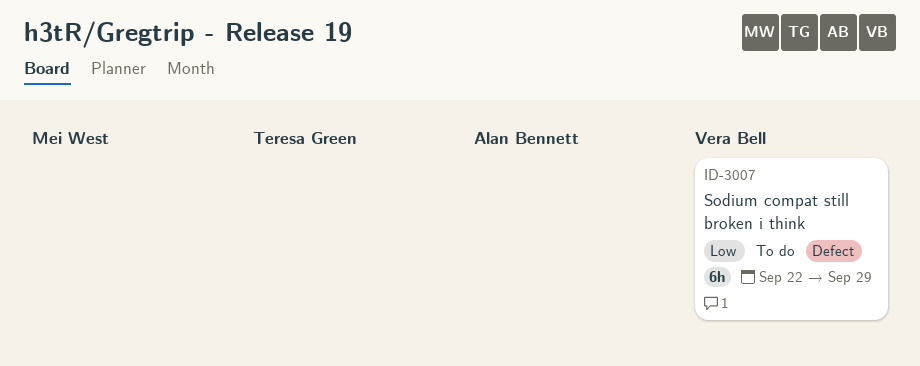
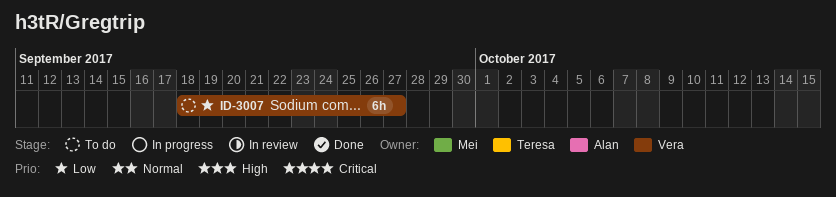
ID-3007, start: Sep 22 -> Sep 18
ID-3007, due: Sep 29 -> Sep 27

